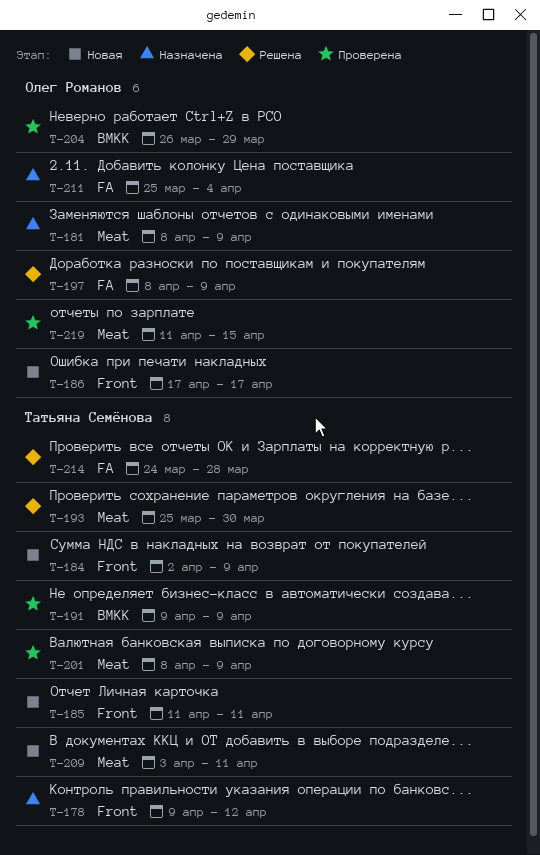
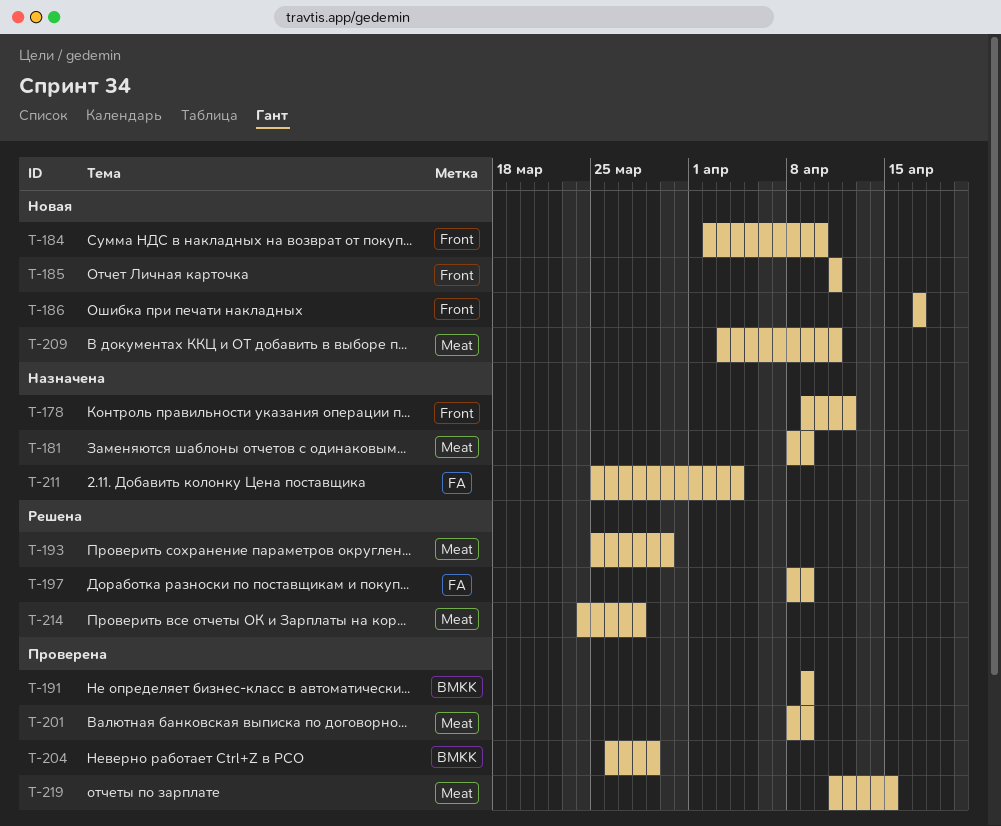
T-184, due: Apr 9 -> Apr 10
T-214, label: FA -> Meat

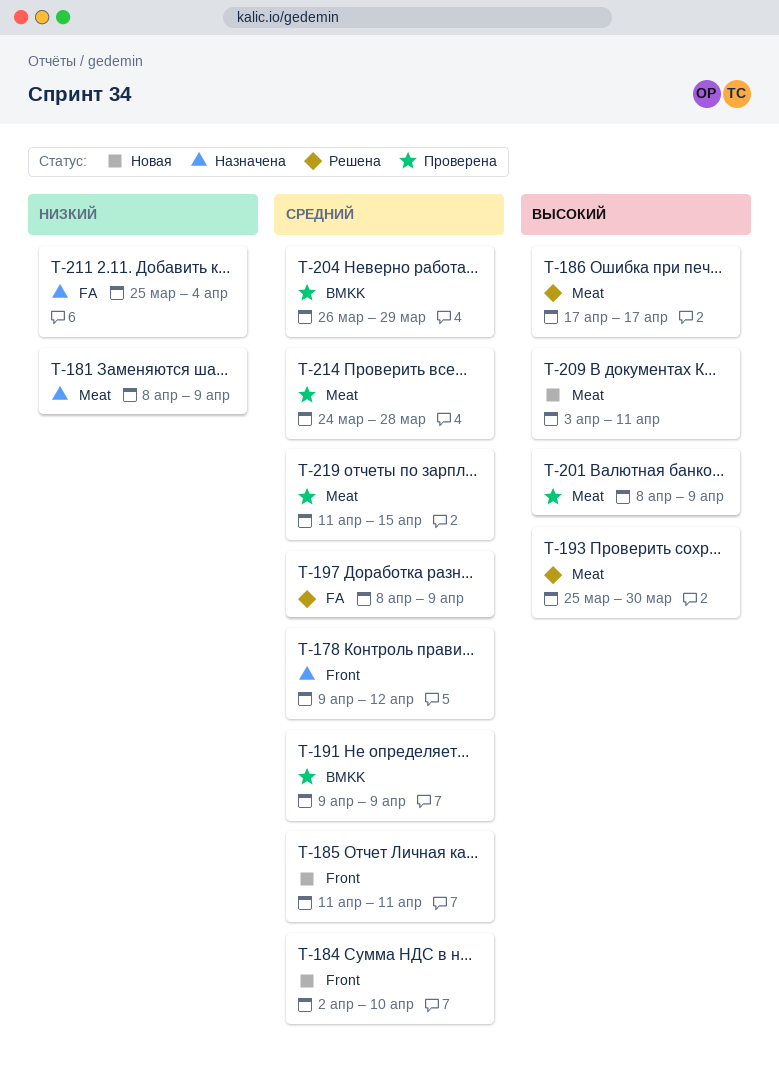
T-186, status: Новая -> Решена
T-186, label: Front -> Meat
T-214, status: Решена -> Проверена

